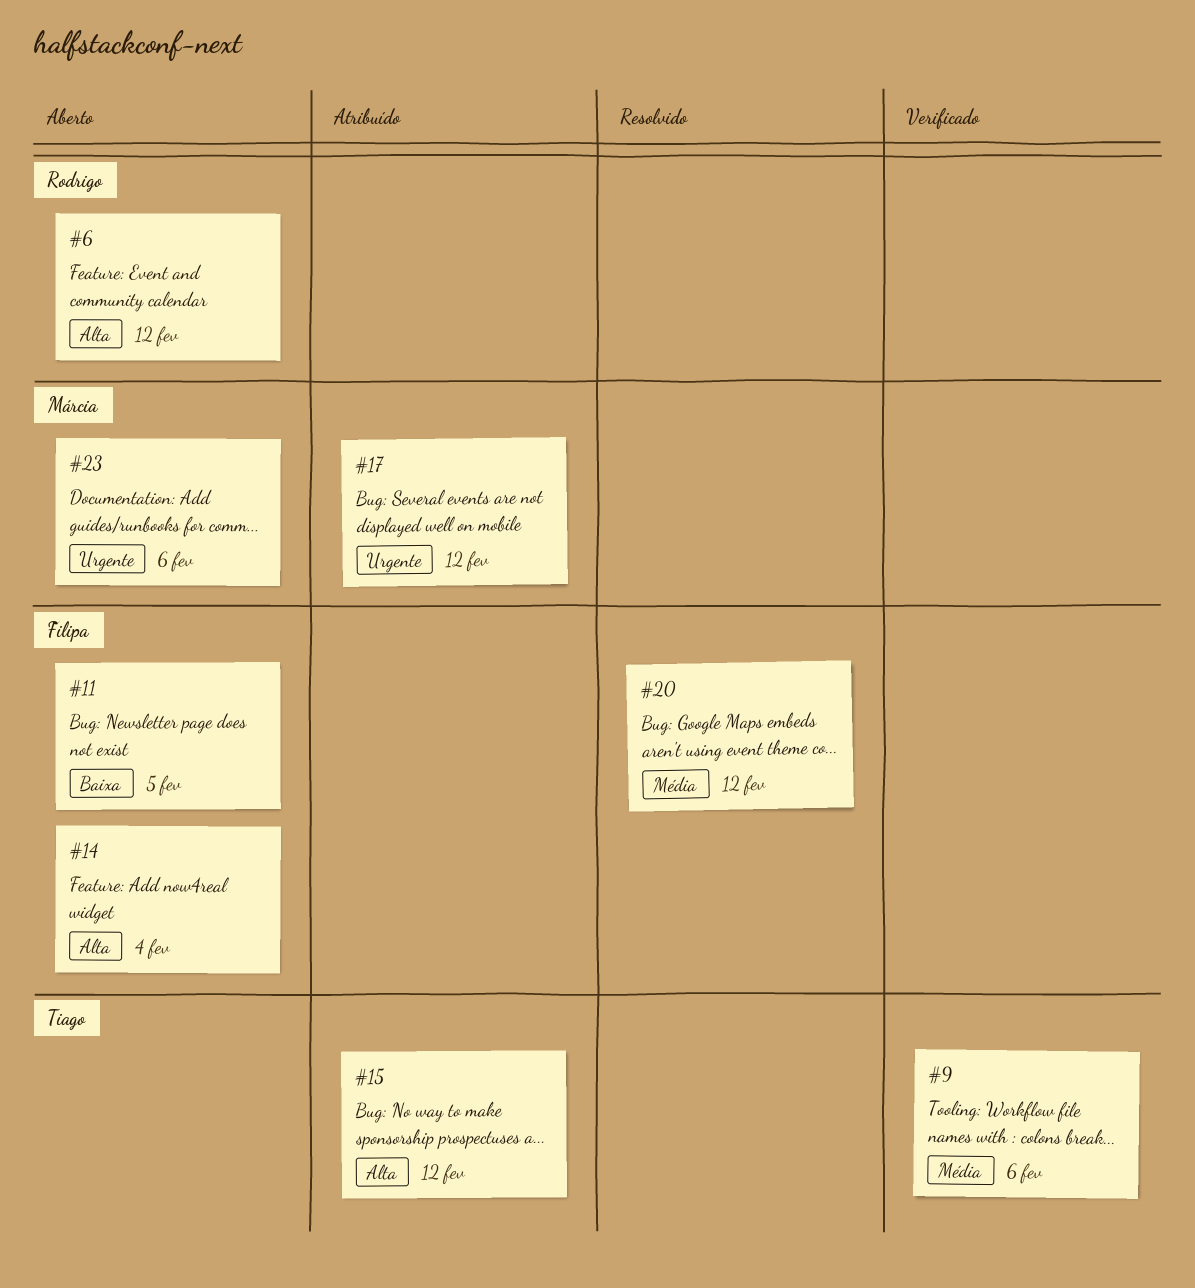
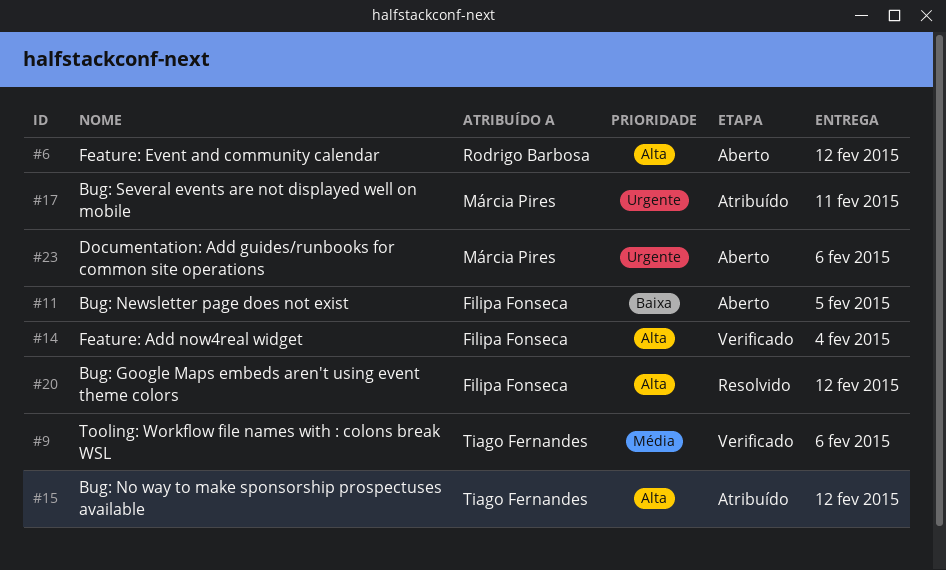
#14, status: Aberto -> Verificado
#17, due: Feb 12 -> Feb 11
#20, priority: Média -> Alta

